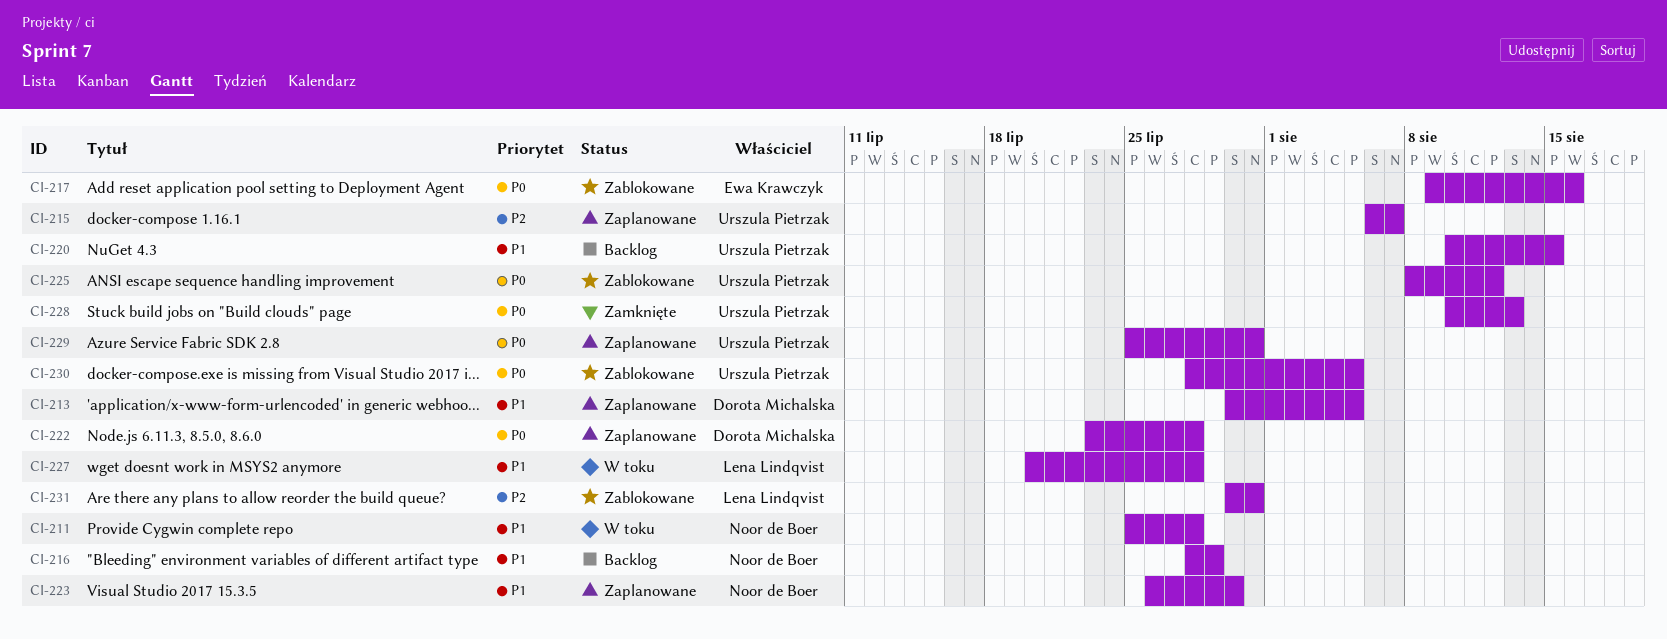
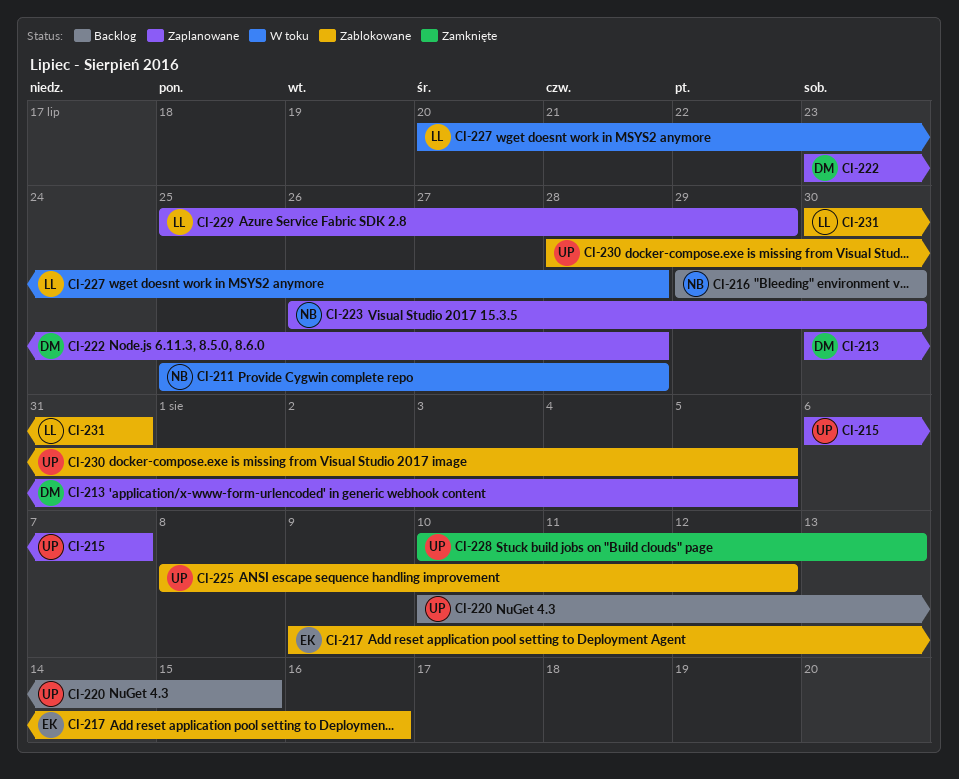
CI-216, start: Jul 28 -> Jul 29
CI-216, due: Jul 29 -> Jul 30
CI-229, owner: Urszula Pietrzak -> Lena Lindqvist
CI-229, due: Jul 31 -> Jul 29

